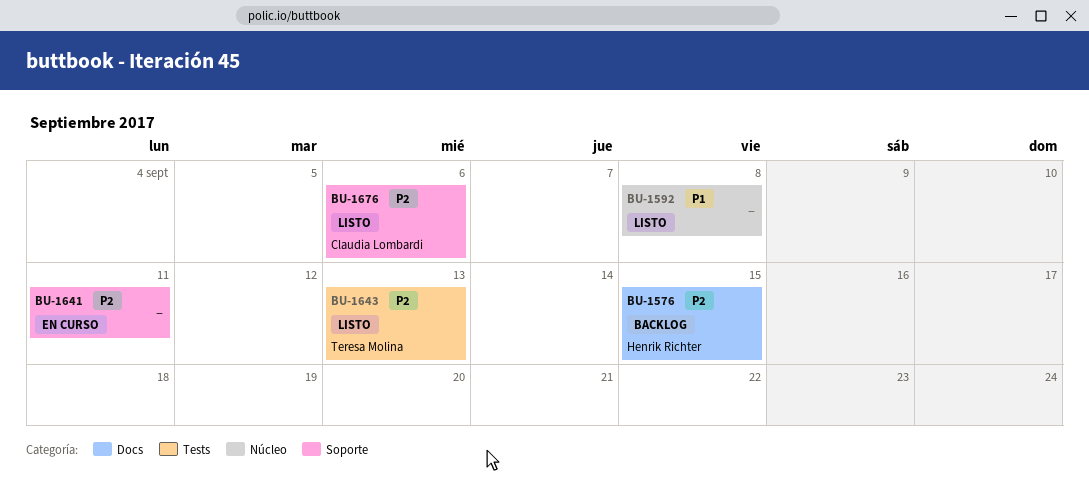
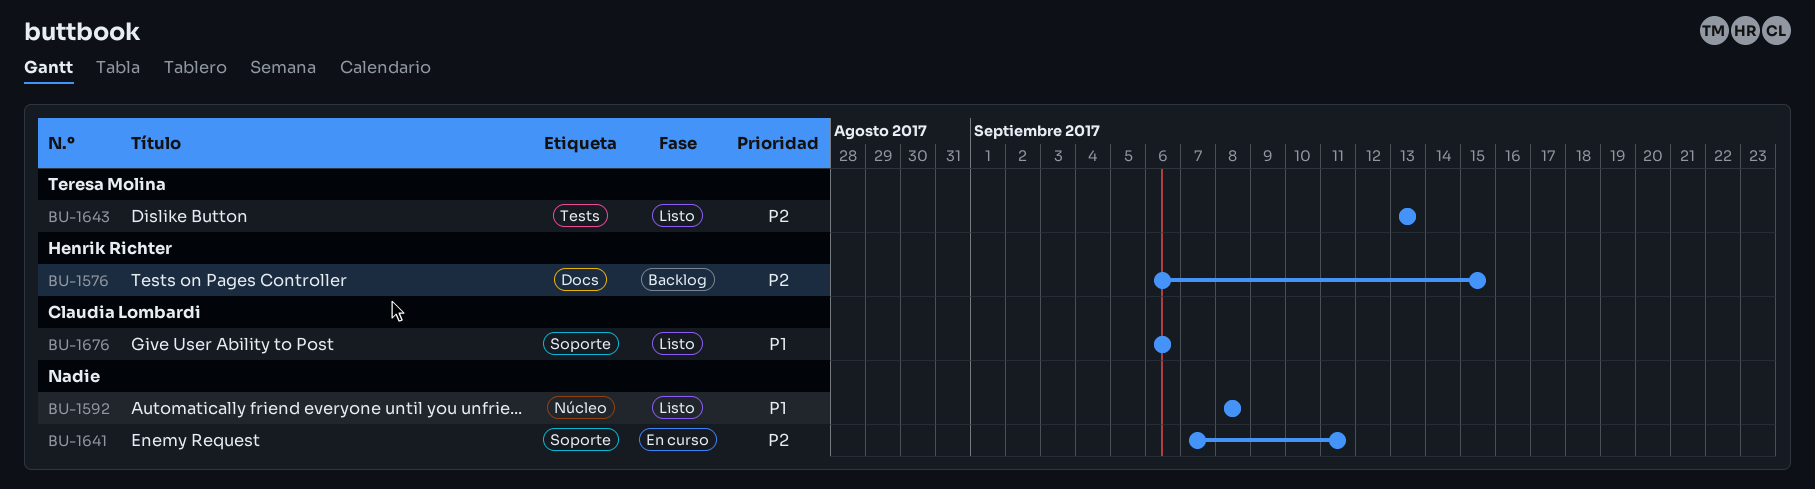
BU-1676, priority: P2 -> P1

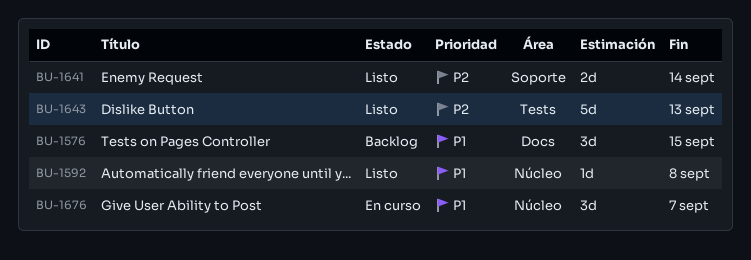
BU-1576, priority: P2 -> P1
BU-1641, status: En curso -> Listo
BU-1641, due: Sep 11 -> Sep 14
BU-1676, status: Listo -> En curso
BU-1676, label: Soporte -> Núcleo
BU-1676, due: Sep 6 -> Sep 7

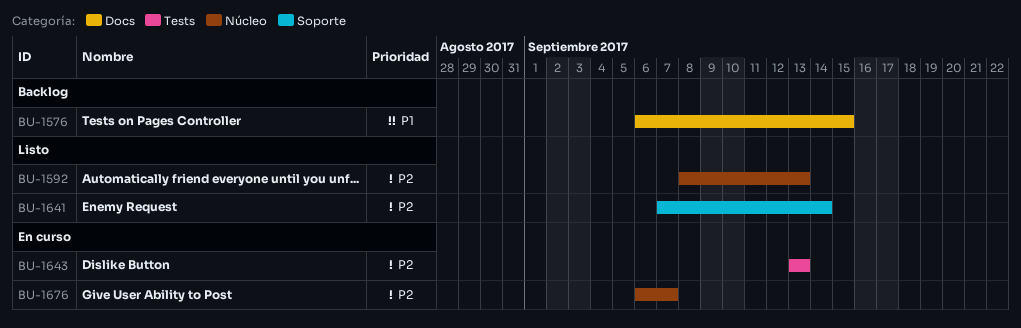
BU-1592, priority: P1 -> P2
BU-1592, due: Sep 8 -> Sep 13
BU-1643, status: Listo -> En curso
BU-1676, priority: P1 -> P2

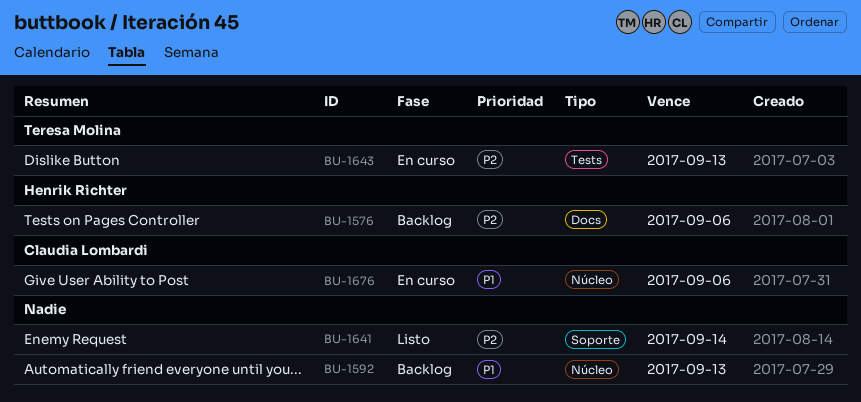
BU-1576, priority: P1 -> P2
BU-1576, due: Sep 15 -> Sep 6
BU-1592, status: Listo -> Backlog
BU-1592, priority: P2 -> P1
BU-1676, priority: P2 -> P1
BU-1676, due: Sep 7 -> Sep 6

